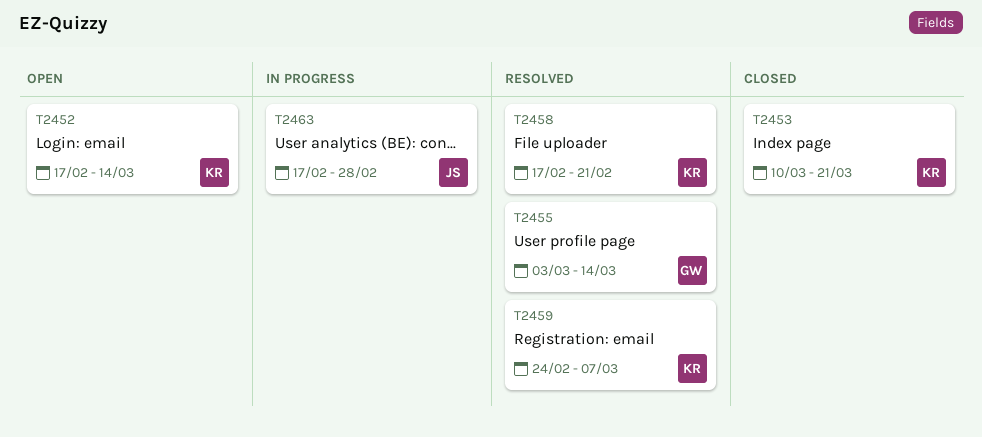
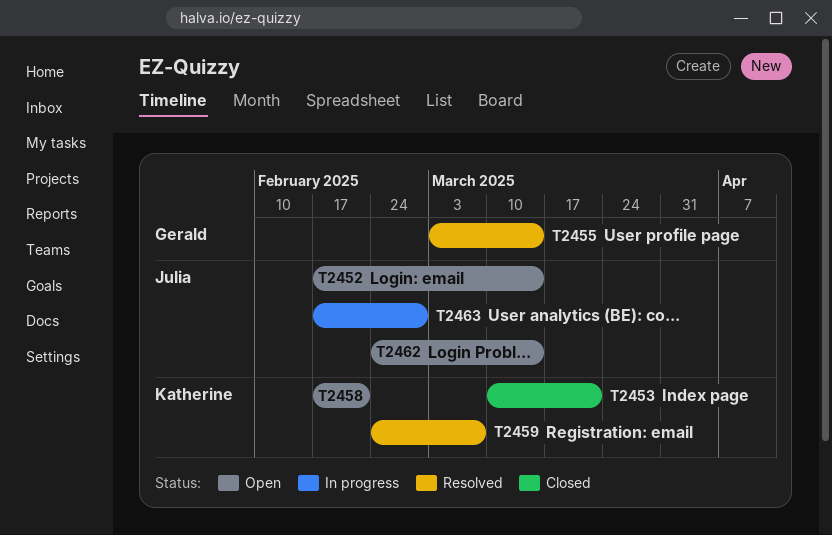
T2452, owner: Katherine -> Julia
T2458, status: Resolved -> Open
T2462: none -> present

